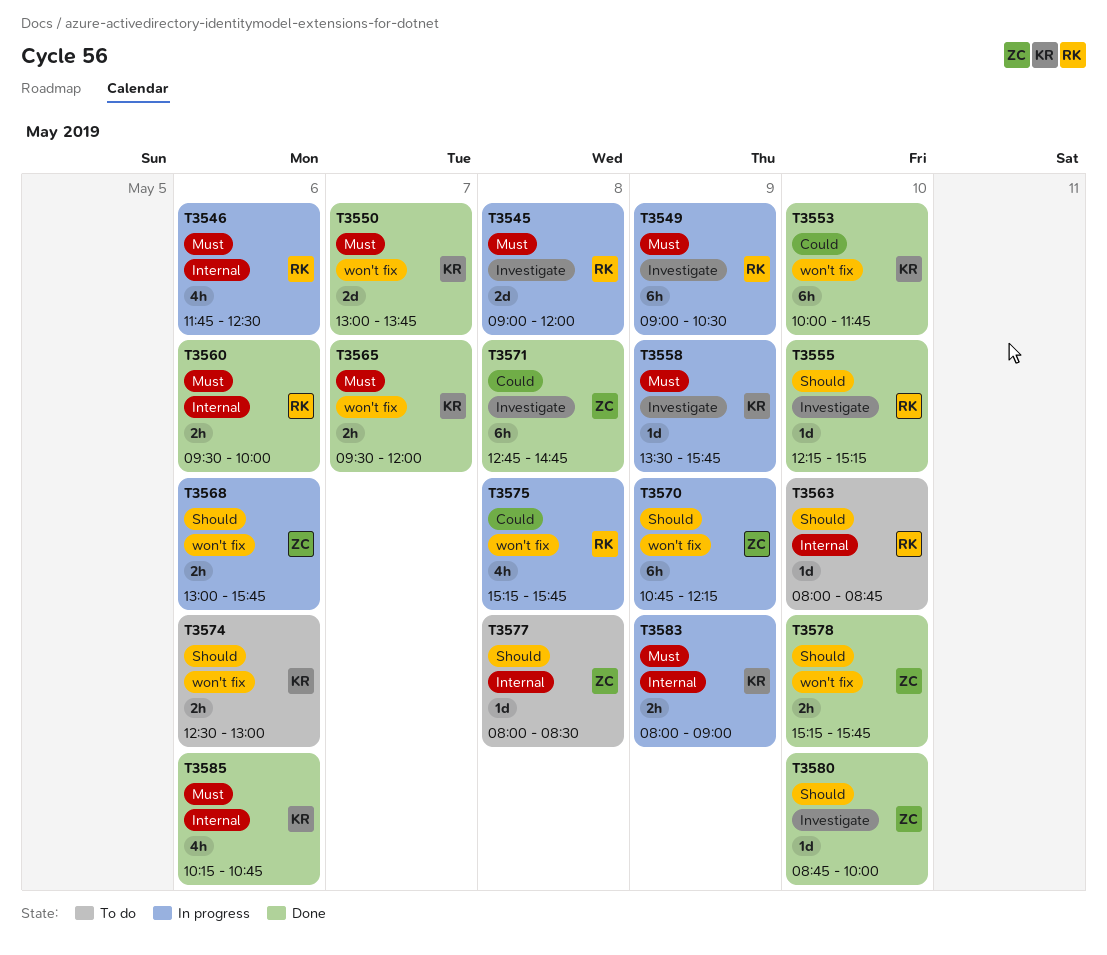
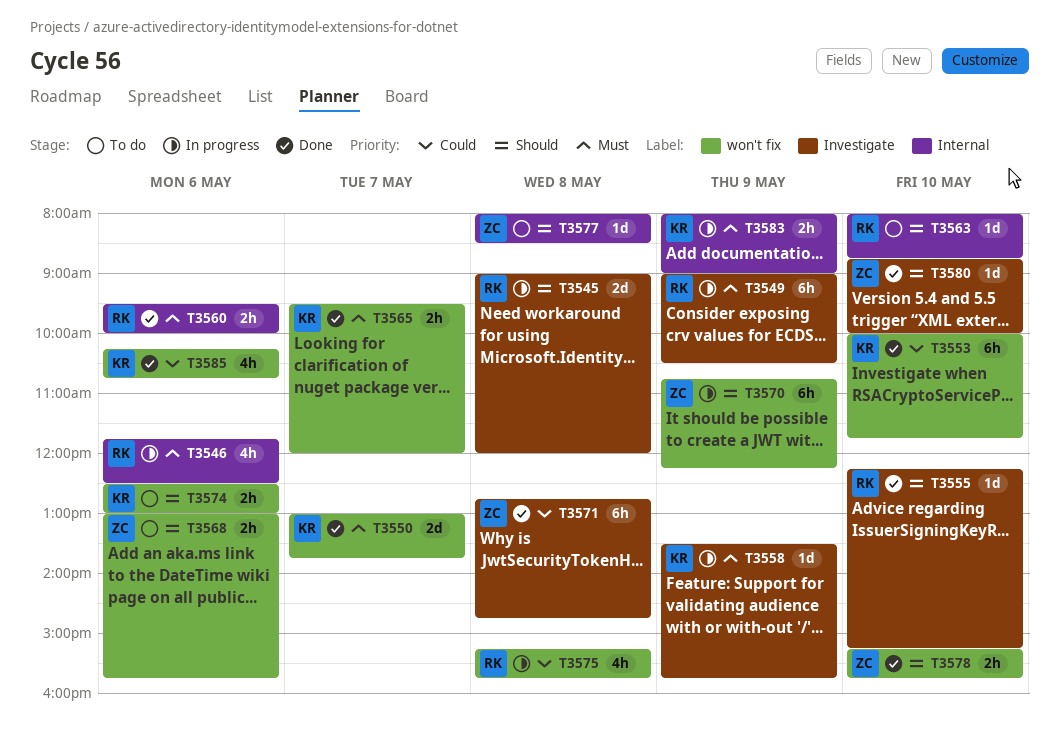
T3545, priority: Must -> Should
T3568, status: In progress -> To do
T3585, priority: Must -> Could
T3585, label: Internal -> won't fix

